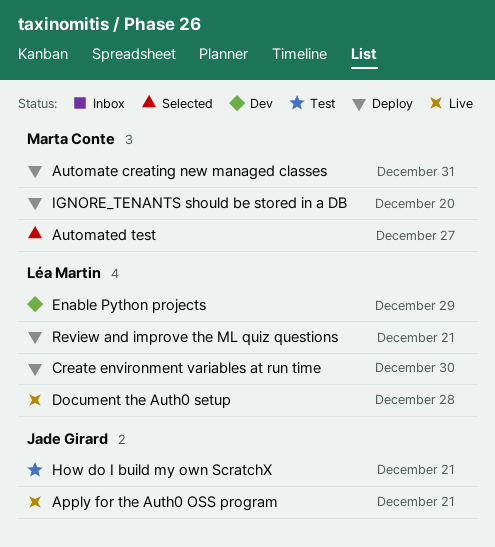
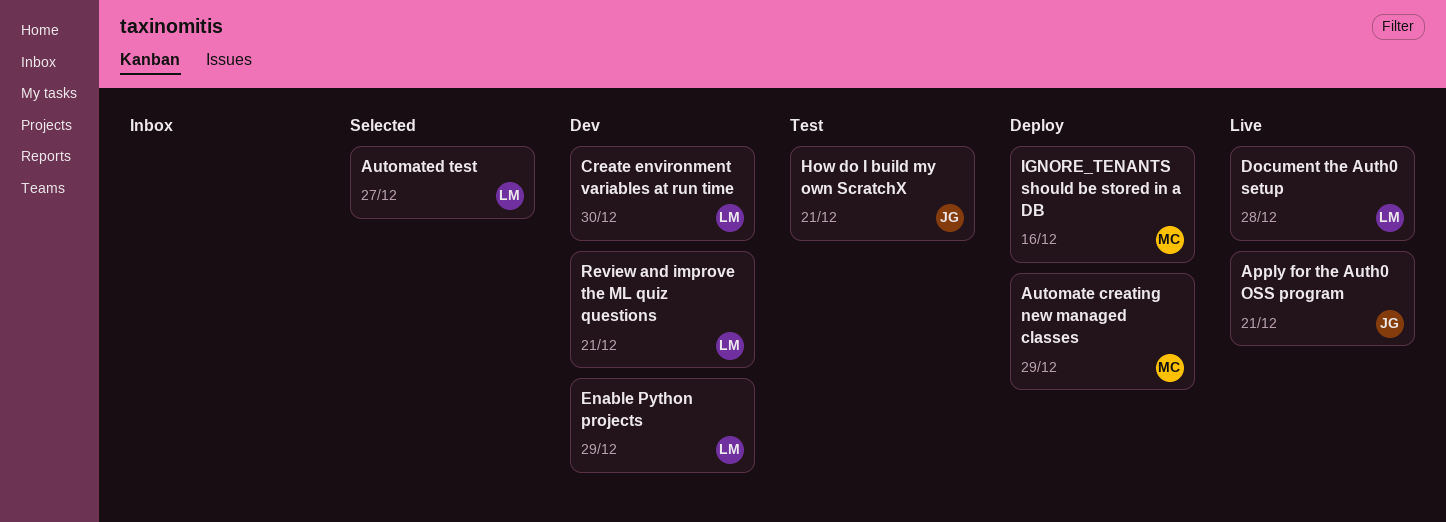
Automate creating new managed classes, due: Dec 31 -> Dec 29
Automated test, owner: Marta Conte -> Léa Martin
Create environment variables at run time, status: Deploy -> Dev
IGNORE_TENANTS should be stored in a DB, due: Dec 20 -> Dec 16
Review and improve the ML quiz questions, status: Deploy -> Dev

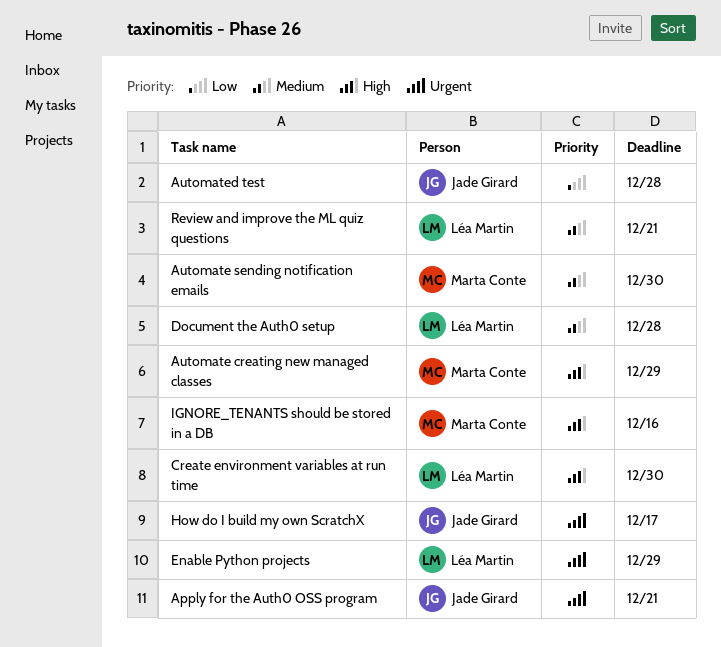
Automate sending notification emails: none -> present
Automated test, owner: Léa Martin -> Jade Girard
Automated test, due: Dec 27 -> Dec 28
How do I build my own ScratchX, due: Dec 21 -> Dec 17

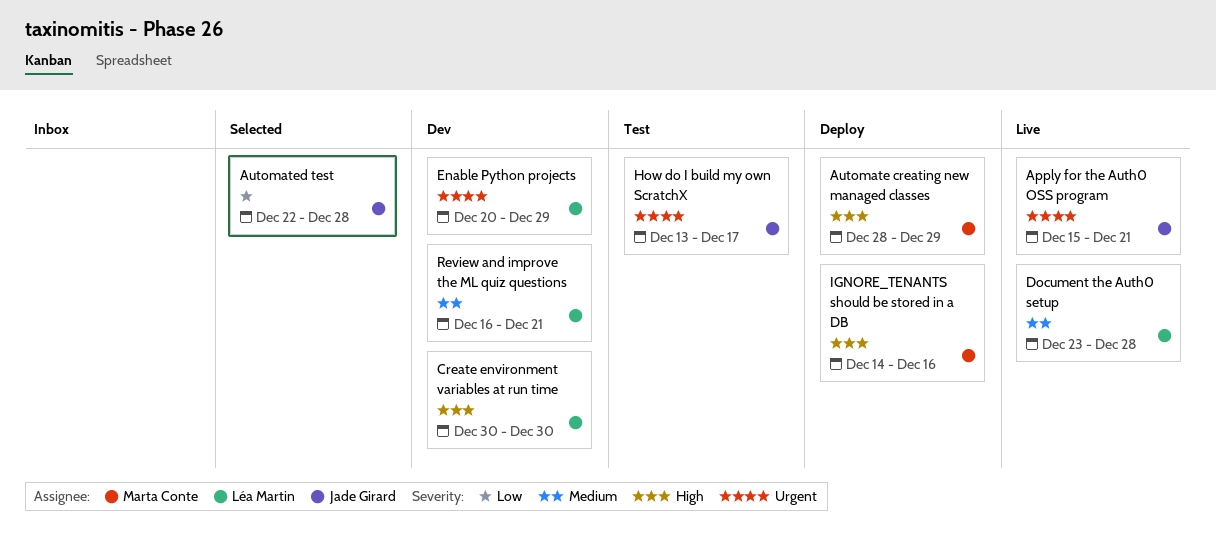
Automate sending notification emails: present -> none

